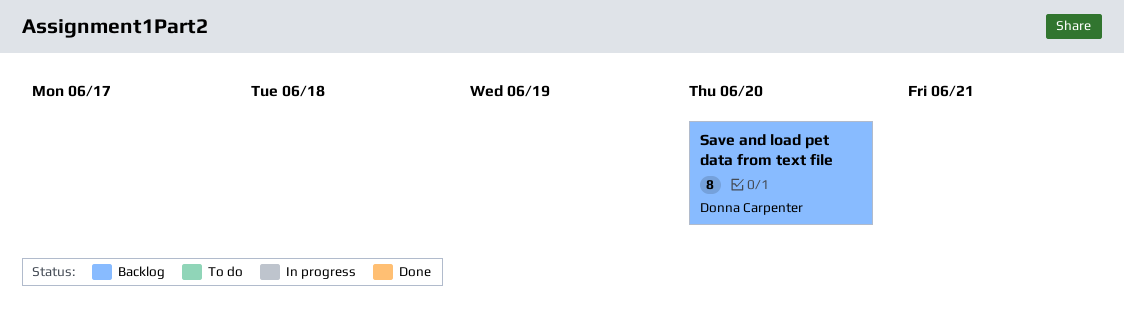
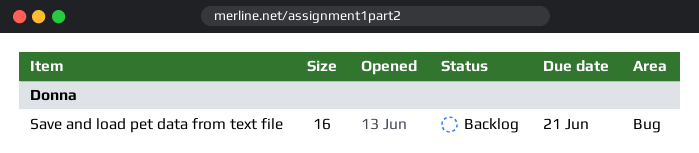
Save and load pet data from text file, estimate: 8 -> 16
Save and load pet data from text file, due: Jun 20 -> Jun 21

